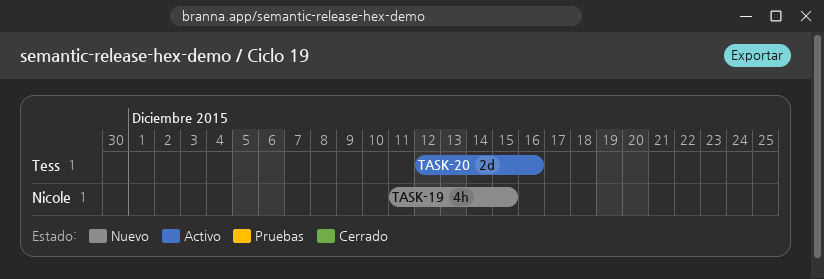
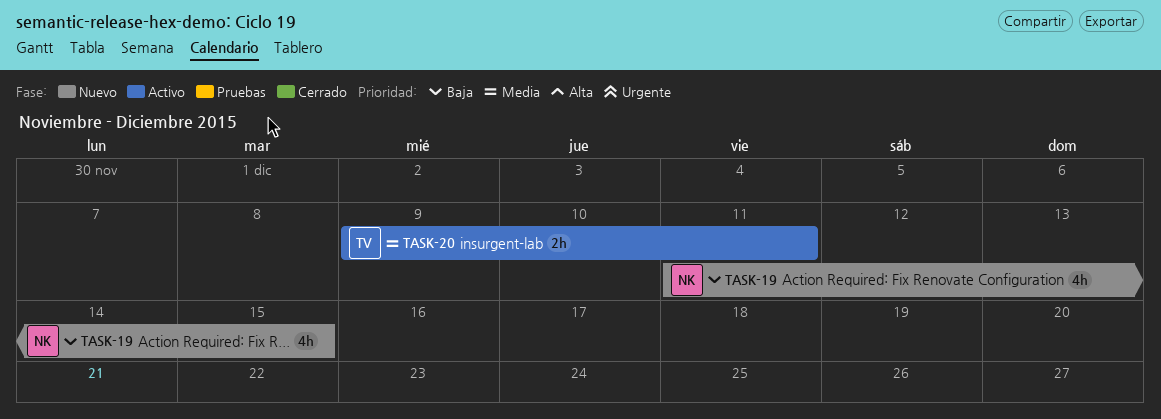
TASK-20, estimate: 2d -> 2h
TASK-20, start: Dec 12 -> Dec 9
TASK-20, due: Dec 16 -> Dec 11

